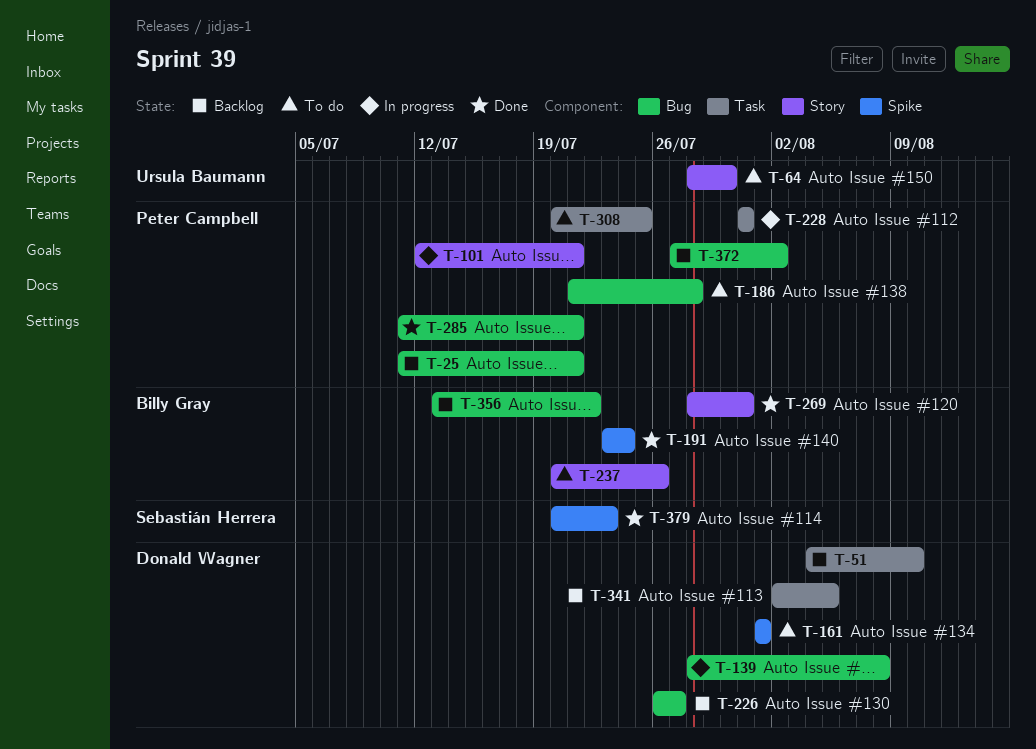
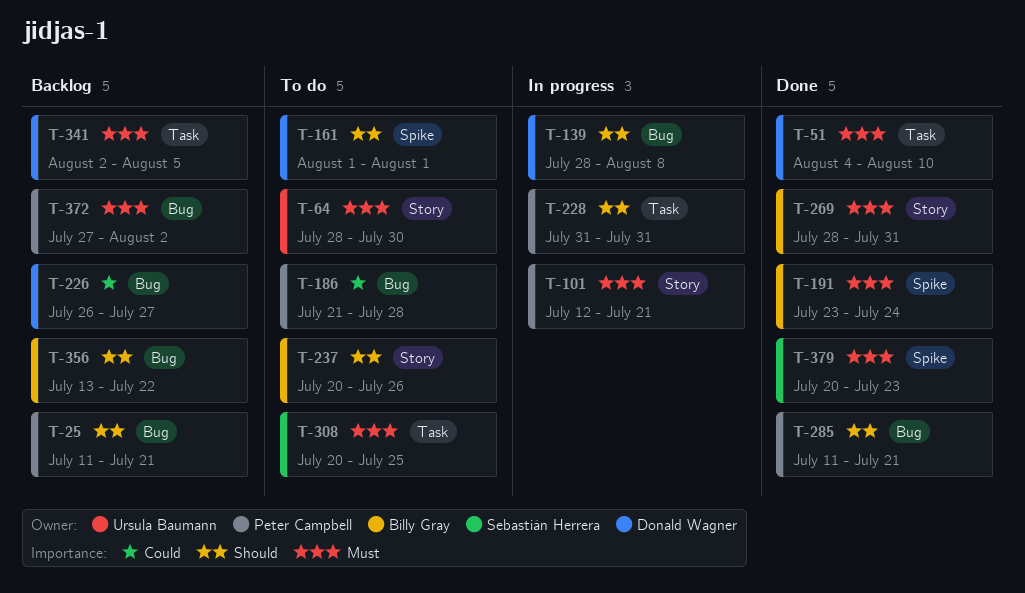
T-51, status: Backlog -> Done
T-308, owner: Peter Campbell -> Sebastián Herrera

